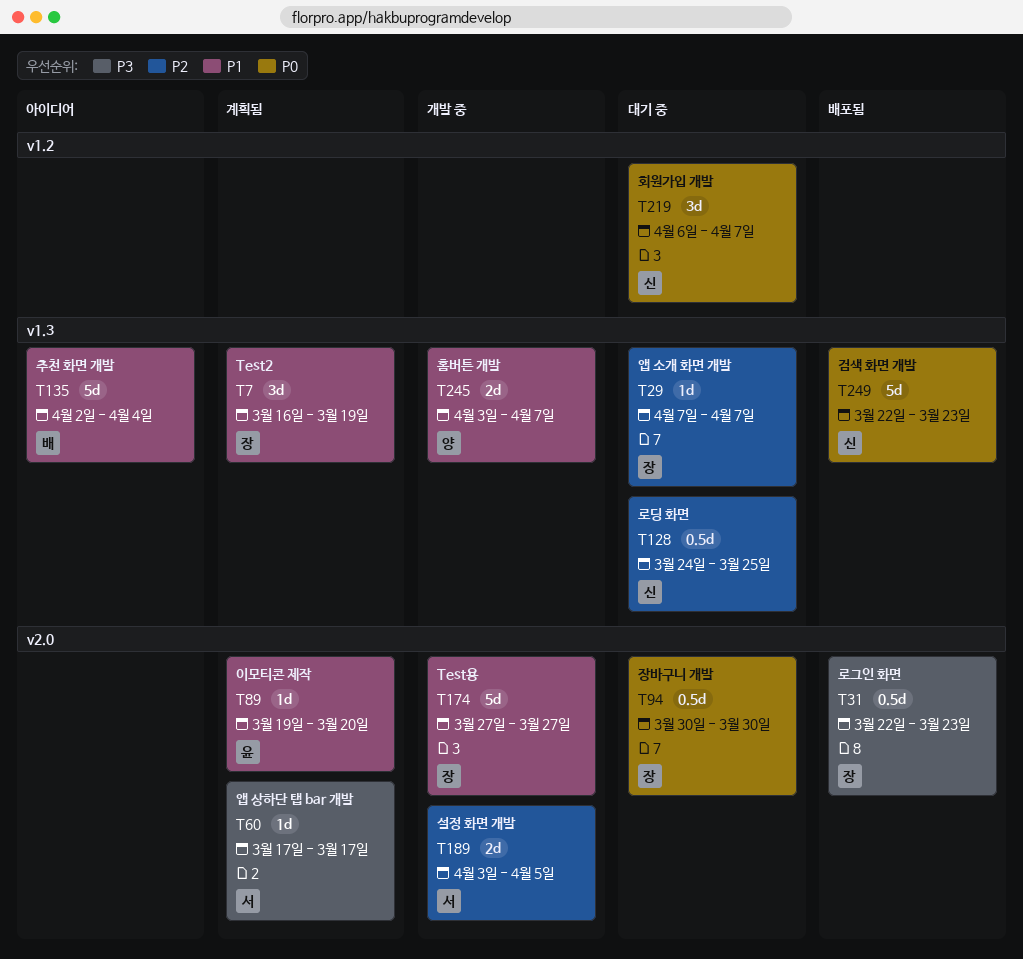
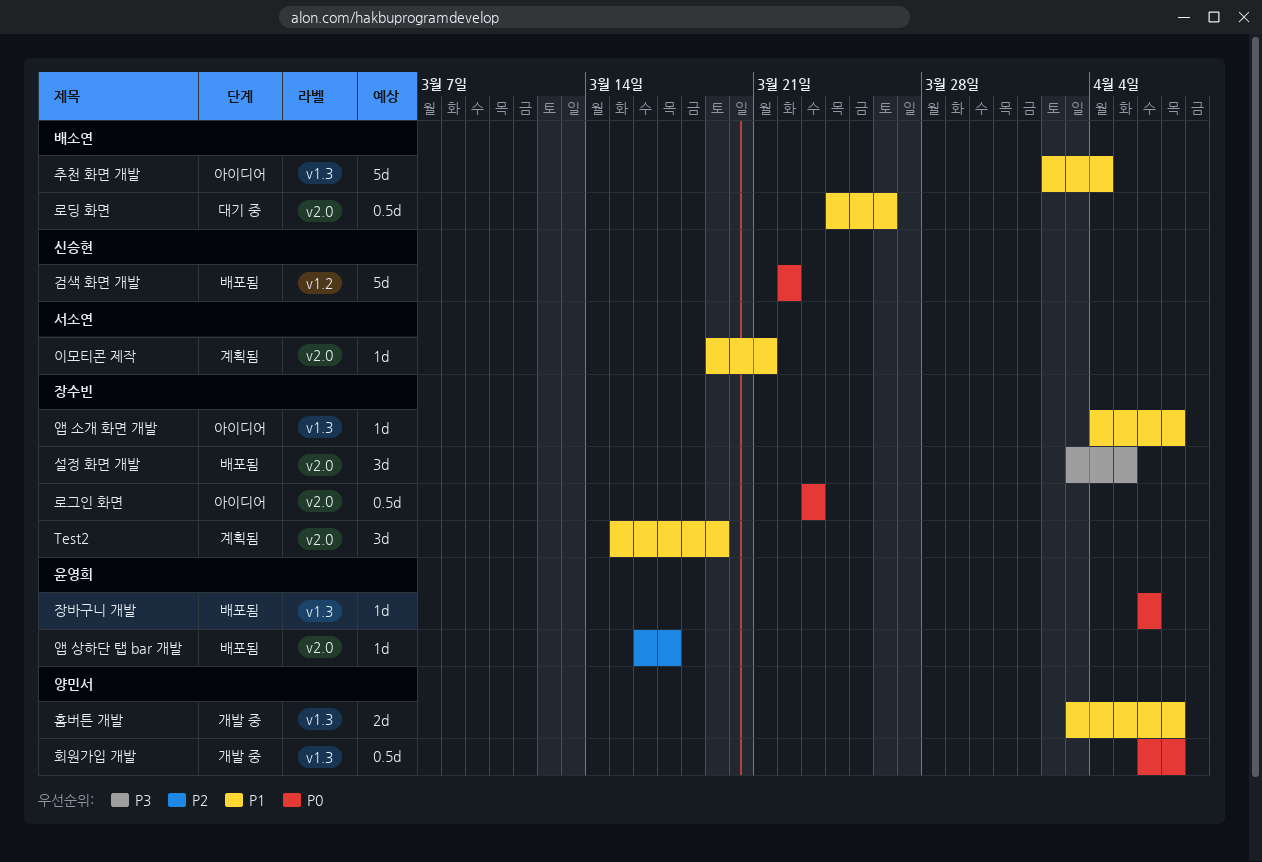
Test2, label: v1.3 -> v2.0
Test2, start: Mar 16 -> Mar 15
Test용: present -> none
검색 화면 개발, label: v1.3 -> v1.2
검색 화면 개발, due: Mar 23 -> Mar 22
로그인 화면, status: 배포됨 -> 아이디어
로그인 화면, priority: P3 -> P0
로그인 화면, start: Mar 22 -> Mar 23
로딩 화면, owner: 신승현 -> 배소연
로딩 화면, priority: P2 -> P1
로딩 화면, label: v1.3 -> v2.0
로딩 화면, due: Mar 25 -> Mar 26
설정 화면 개발, status: 개발 중 -> 배포됨
설정 화면 개발, owner: 서소연 -> 장수빈
설정 화면 개발, priority: P2 -> P3
설정 화면 개발, estimate: 2d -> 3d
앱 상하단 탭 bar 개발, status: 계획됨 -> 배포됨
앱 상하단 탭 bar 개발, owner: 서소연 -> 윤영희
앱 상하단 탭 bar 개발, priority: P3 -> P2
앱 상하단 탭 bar 개발, start: Mar 17 -> Mar 16
앱 소개 화면 개발, status: 대기 중 -> 아이디어
앱 소개 화면 개발, priority: P2 -> P1
앱 소개 화면 개발, start: Apr 7 -> Apr 4
이모티콘 제작, owner: 윤영희 -> 서소연
이모티콘 제작, due: Mar 20 -> Mar 21
장바구니 개발, status: 대기 중 -> 배포됨
장바구니 개발, owner: 장수빈 -> 윤영희
장바구니 개발, label: v2.0 -> v1.3
장바구니 개발, estimate: 0.5d -> 1d
장바구니 개발, start: Mar 30 -> Apr 6
장바구니 개발, due: Mar 30 -> Apr 6
회원가입 개발, status: 대기 중 -> 개발 중
회원가입 개발, owner: 신승현 -> 양민서
회원가입 개발, label: v1.2 -> v1.3
회원가입 개발, estimate: 3d -> 0.5d

